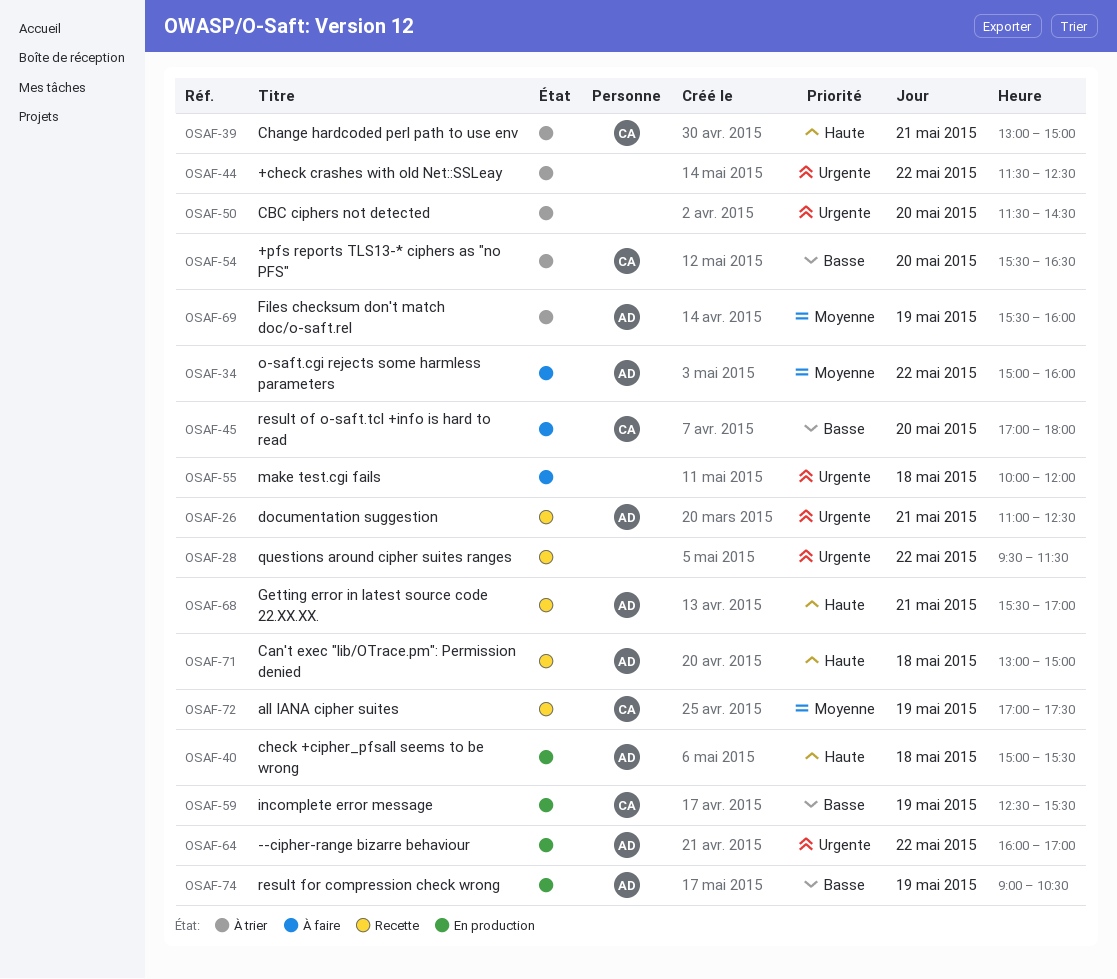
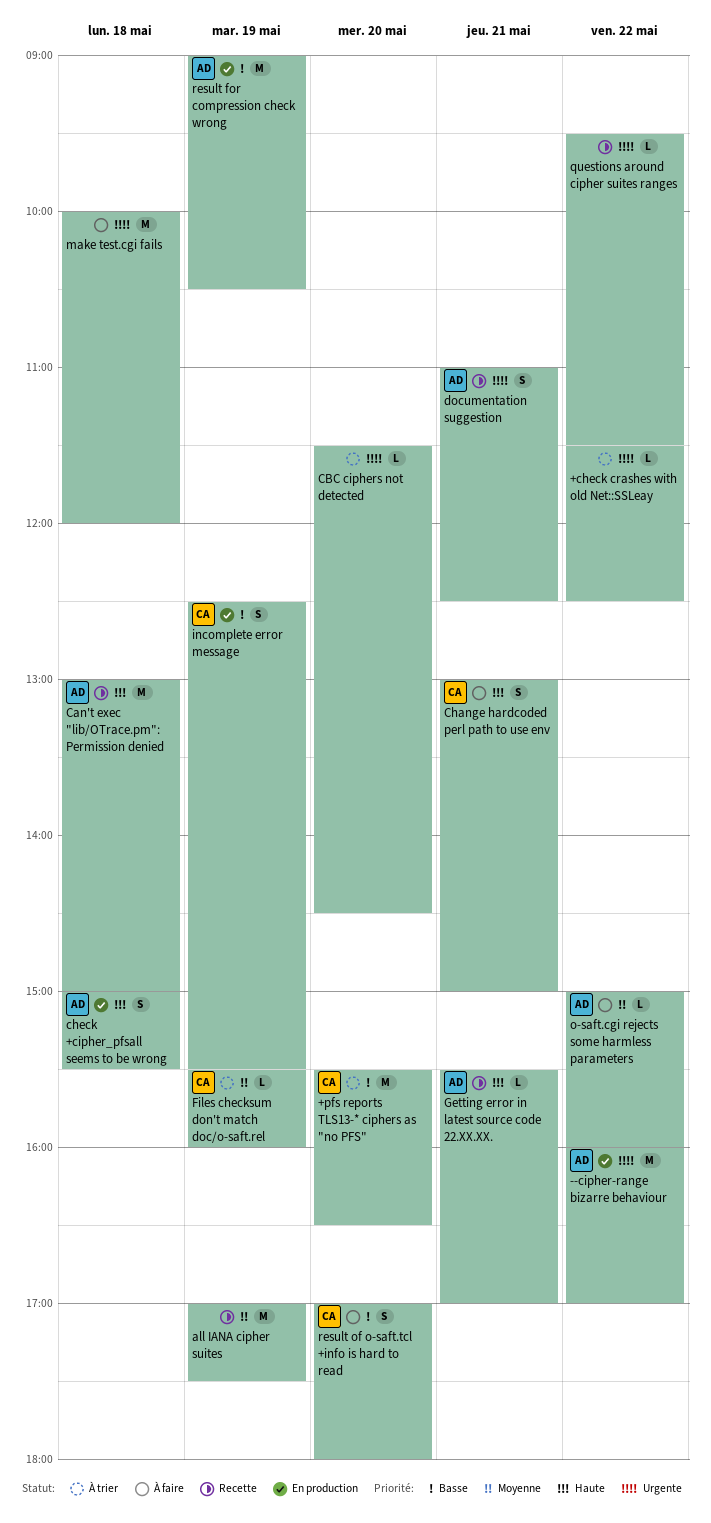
all IANA cipher suites, owner: CA -> none
Change hardcoded perl path to use env, status: À trier -> À faire
Files checksum don't match doc/o-saft.rel, owner: AD -> CA

